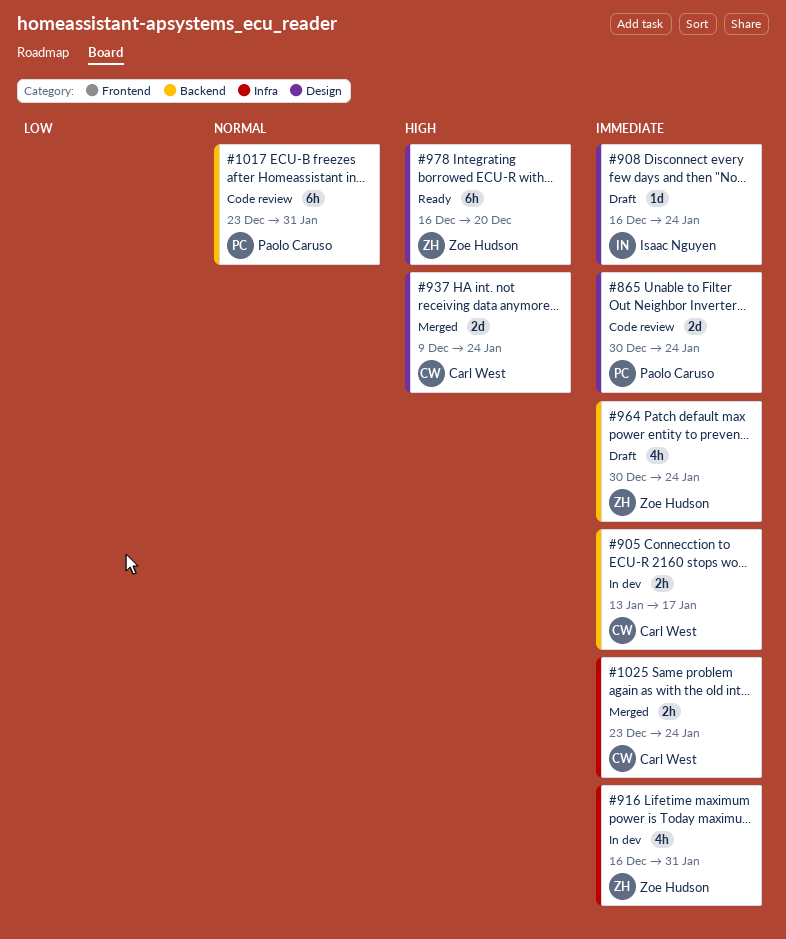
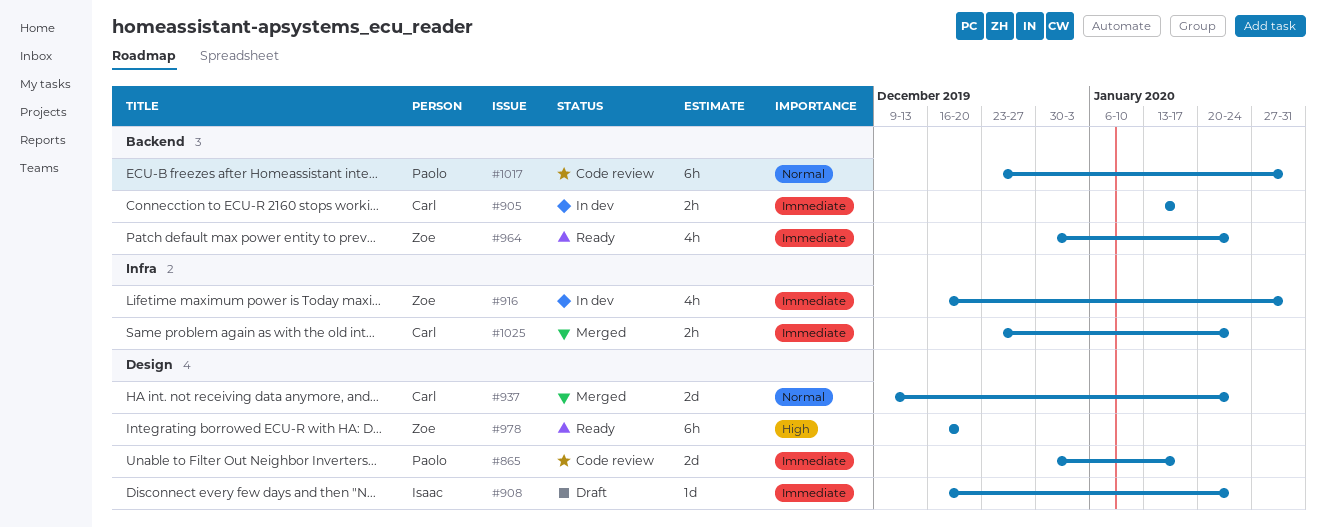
#865, due: Jan 24 -> Jan 17
#937, priority: High -> Normal
#964, status: Draft -> Ready

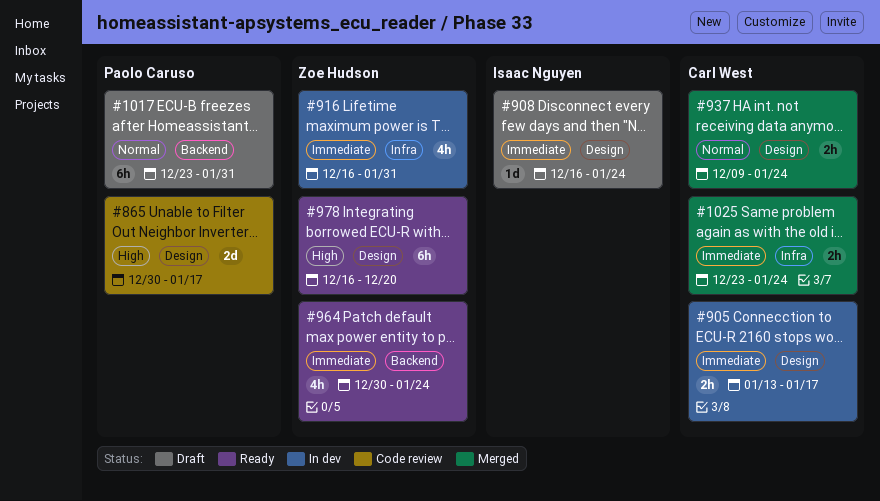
#865, priority: Immediate -> High
#905, label: Backend -> Design
#937, estimate: 2d -> 2h
#1017, status: Code review -> Draft

